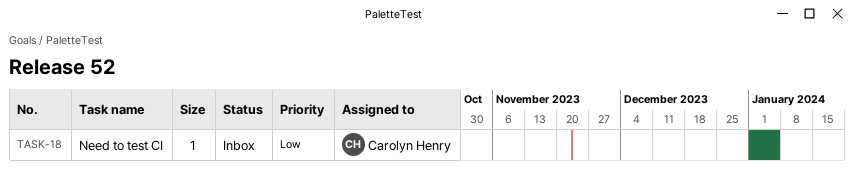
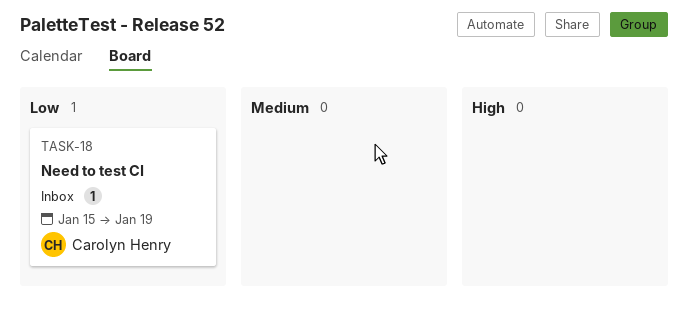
TASK-18, start: Jan 1 -> Jan 15
TASK-18, due: Jan 5 -> Jan 19

